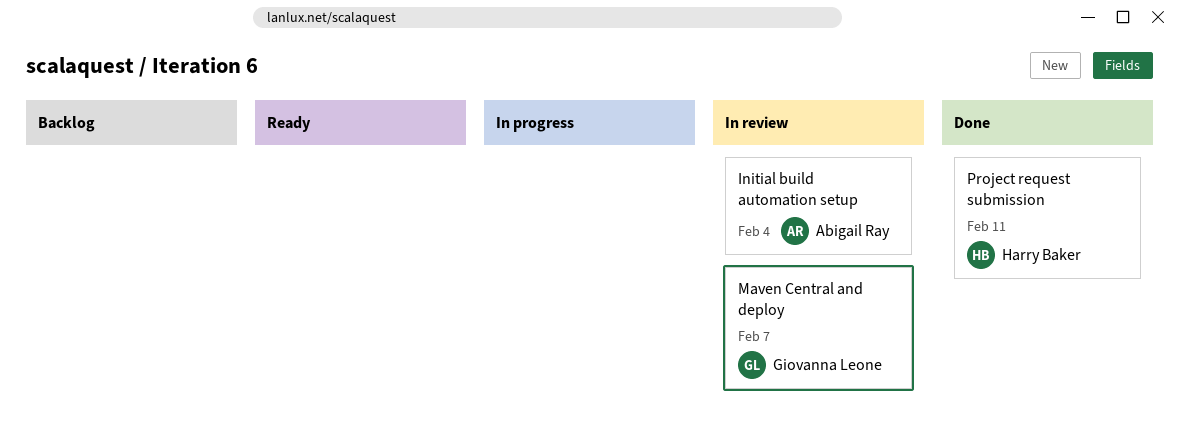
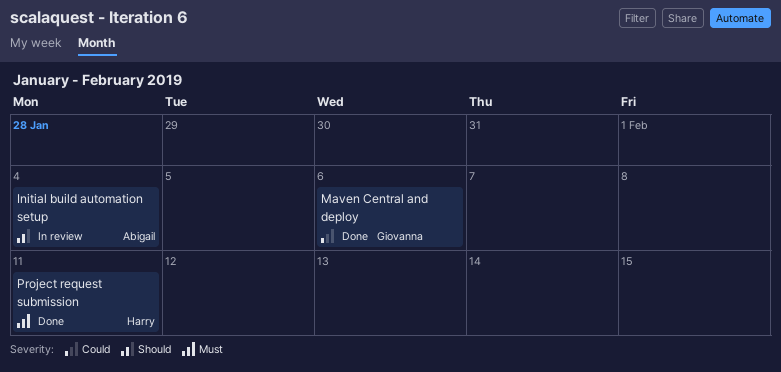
Maven Central and deploy, status: In review -> Done
Maven Central and deploy, due: Feb 7 -> Feb 6

